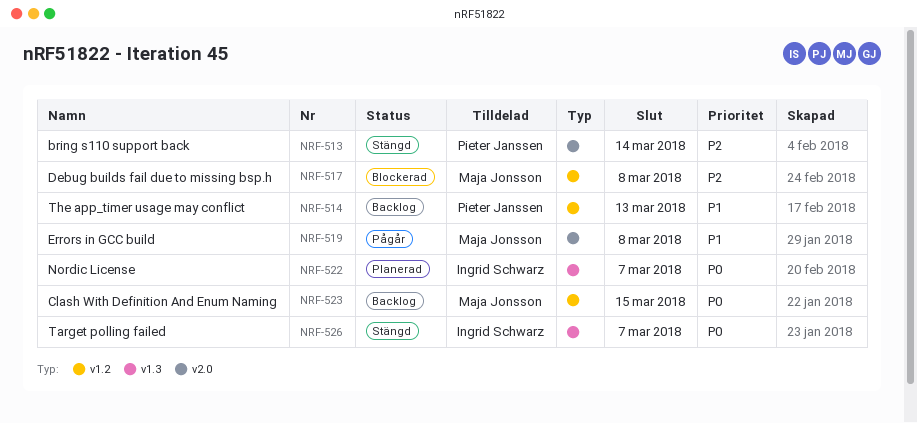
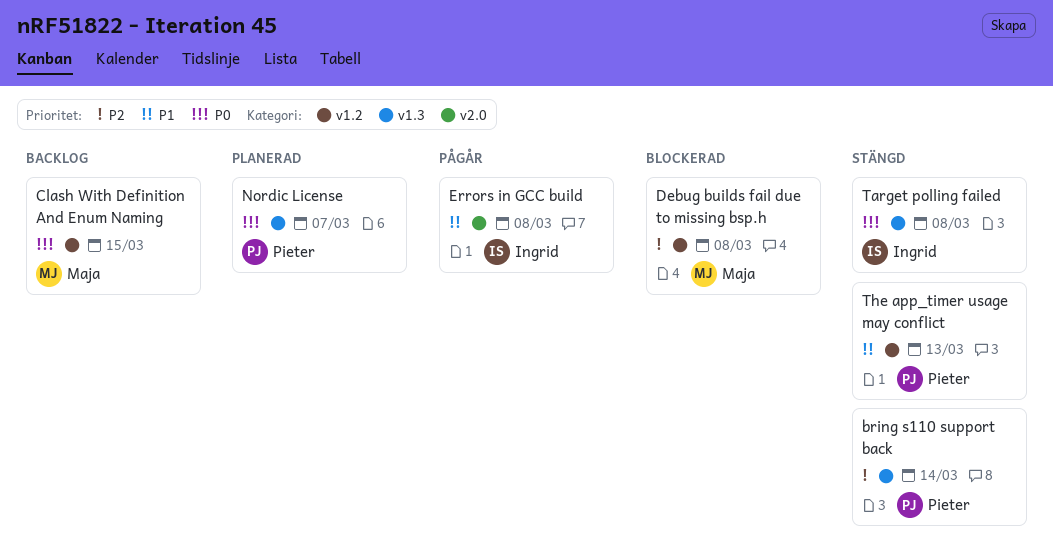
bring s110 support back, label: v2.0 -> v1.3
Errors in GCC build, owner: Maja Jonsson -> Ingrid Schwarz
Nordic License, owner: Ingrid Schwarz -> Pieter Janssen
Target polling failed, due: Mar 7 -> Mar 8
The app_timer usage may conflict, status: Backlog -> Stängd

